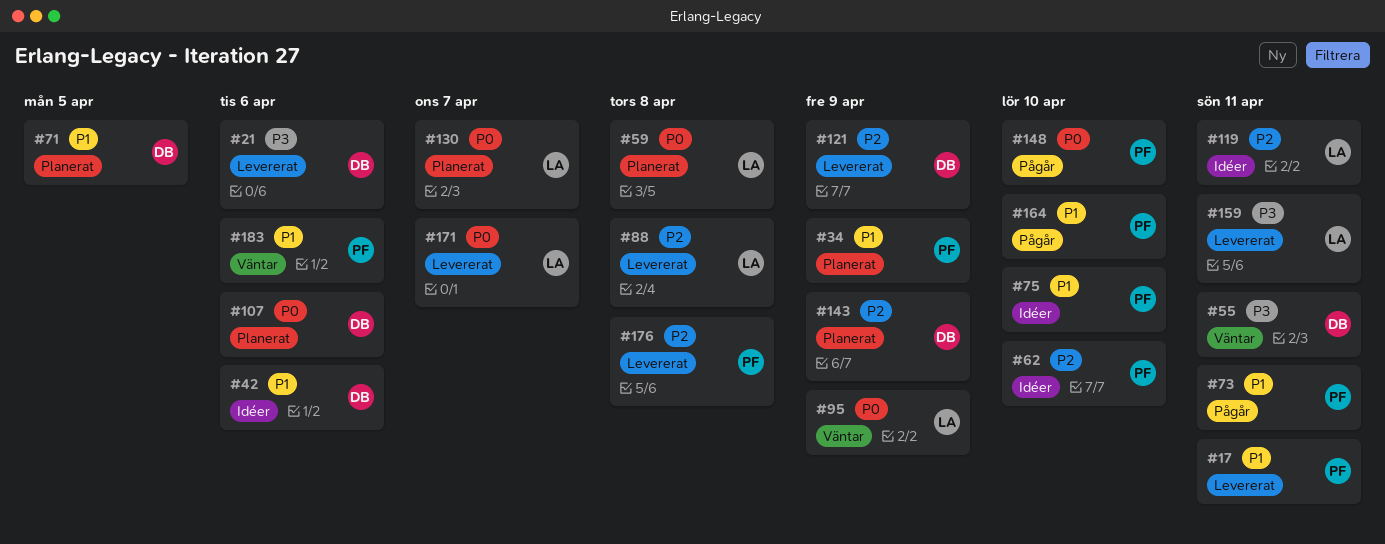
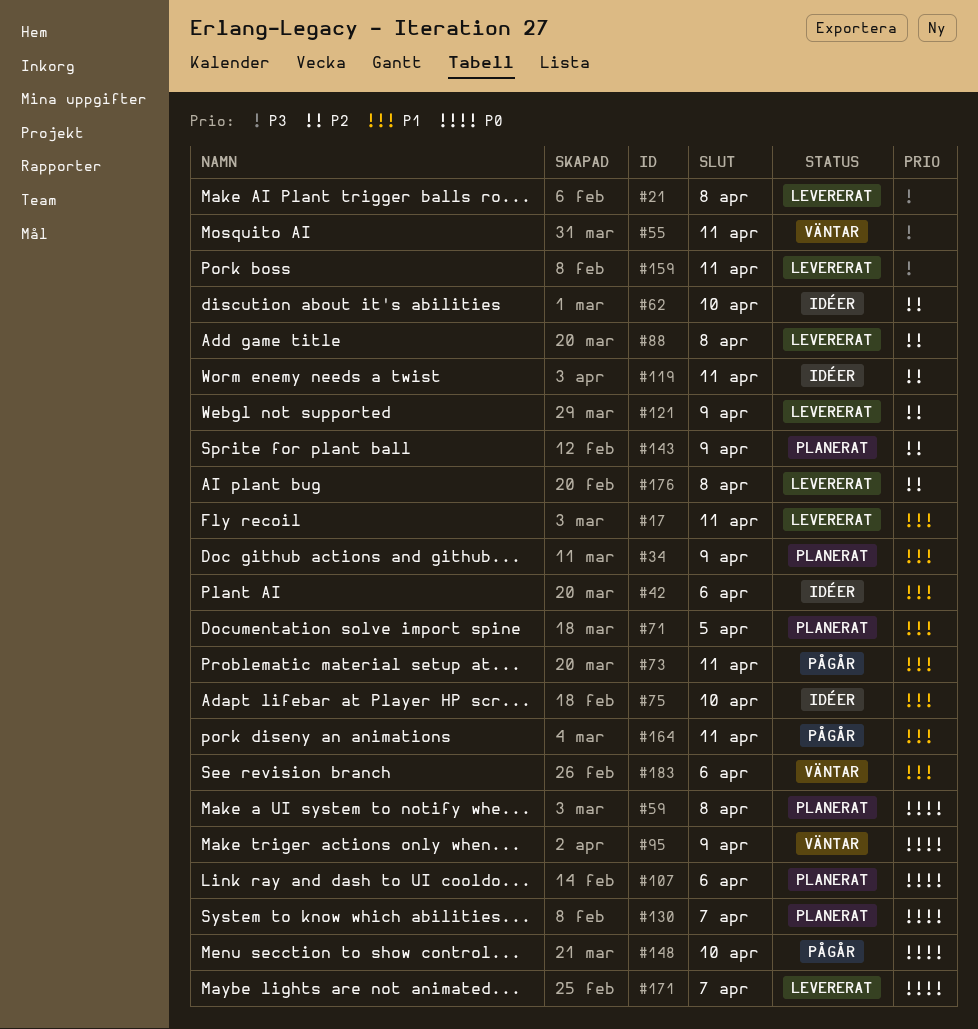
#21, due: Apr 6 -> Apr 8
#164, due: Apr 10 -> Apr 11

